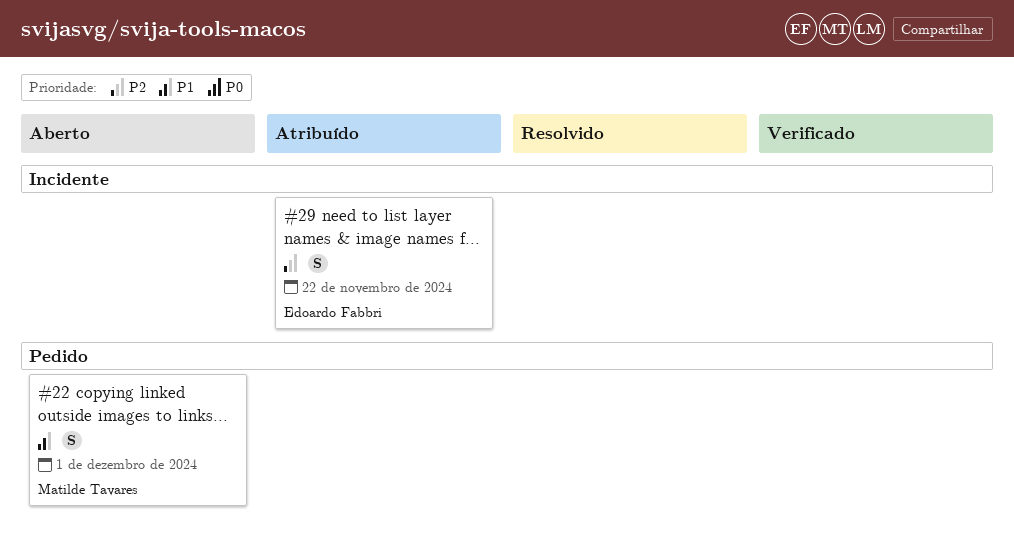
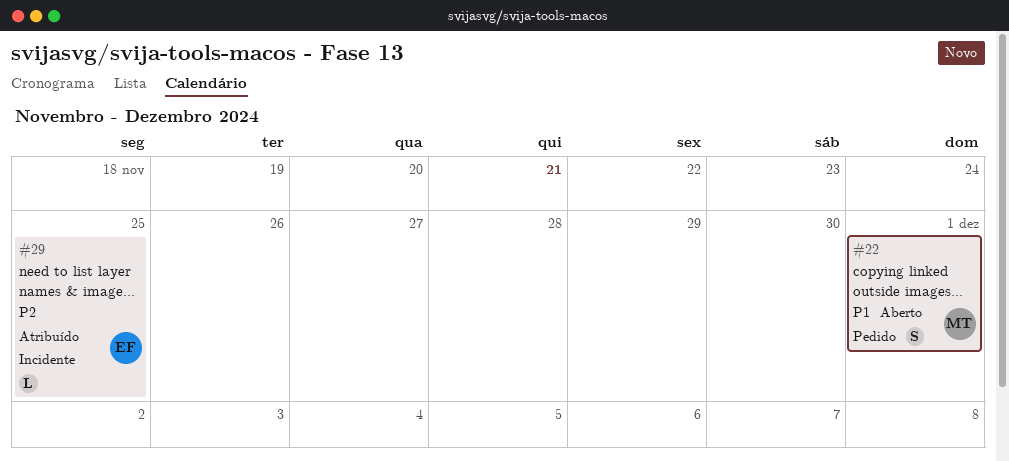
#29, estimate: S -> L
#29, due: Nov 22 -> Nov 25

